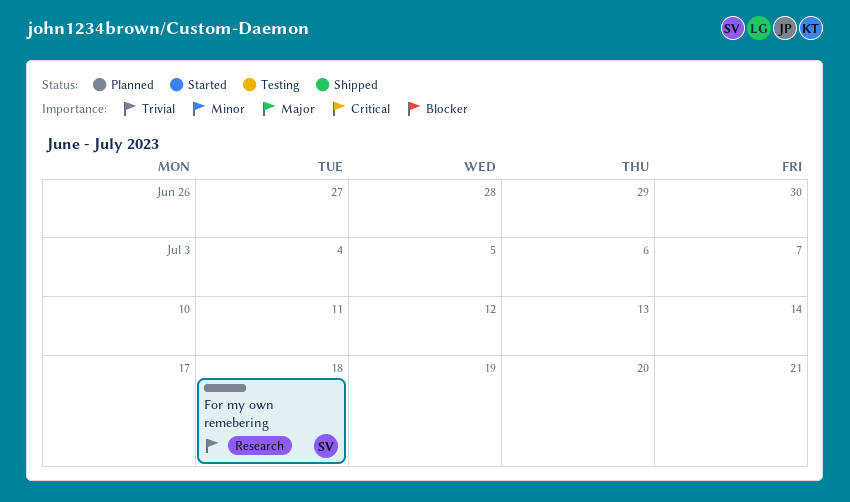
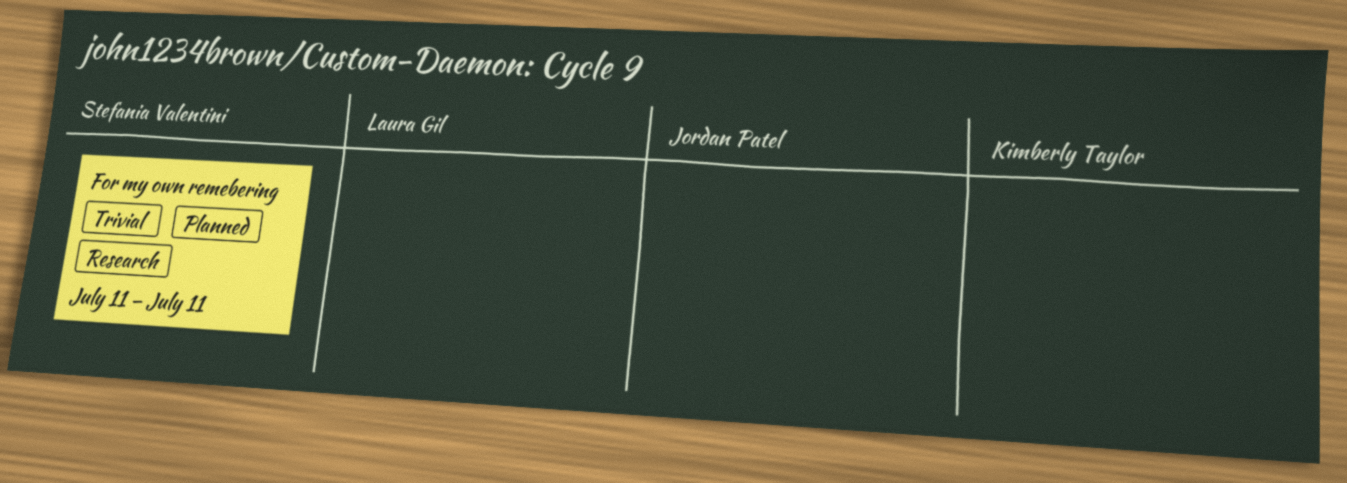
For my own remebering, due: Jul 18 -> Jul 11

